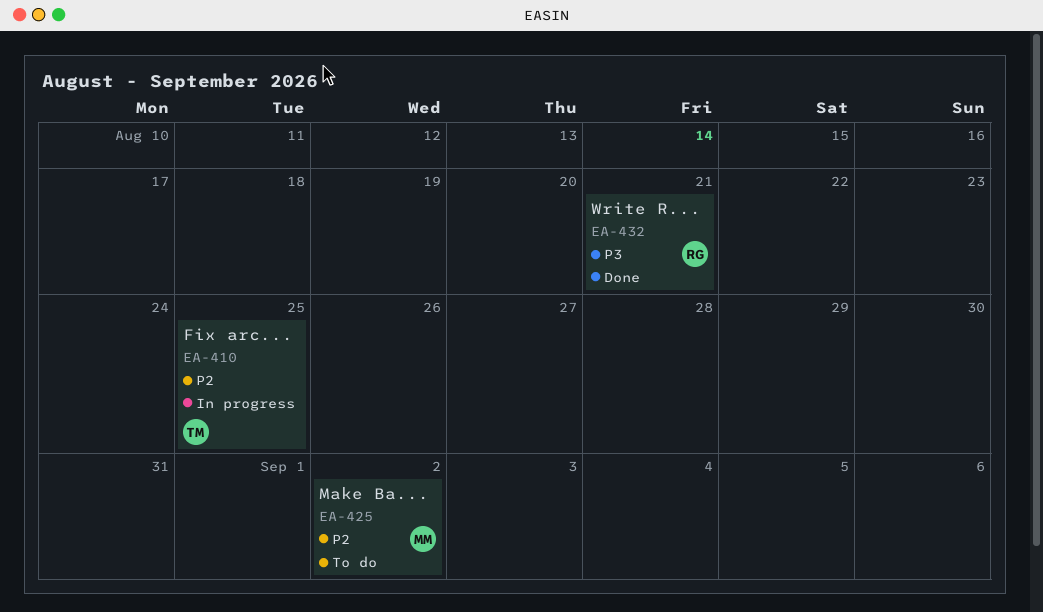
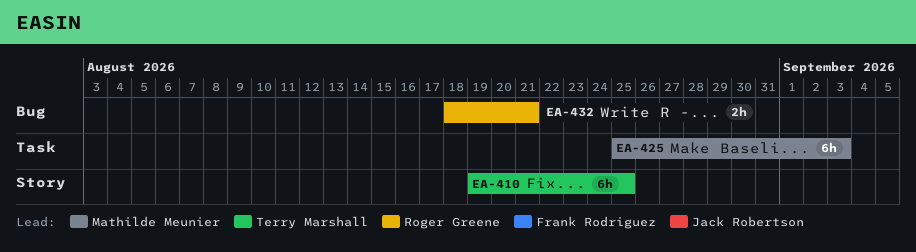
EA-425, due: Sep 2 -> Sep 3

